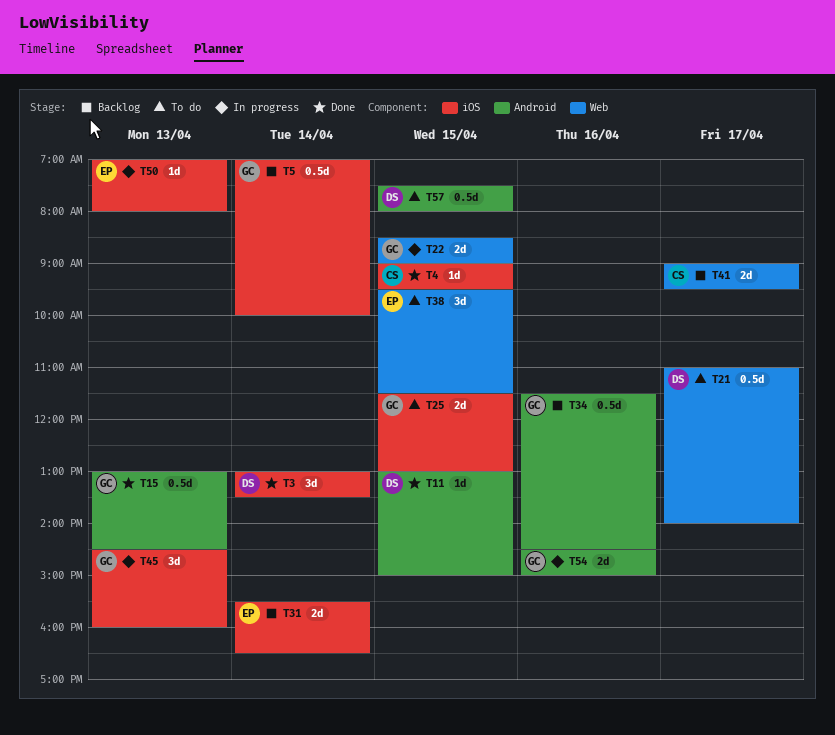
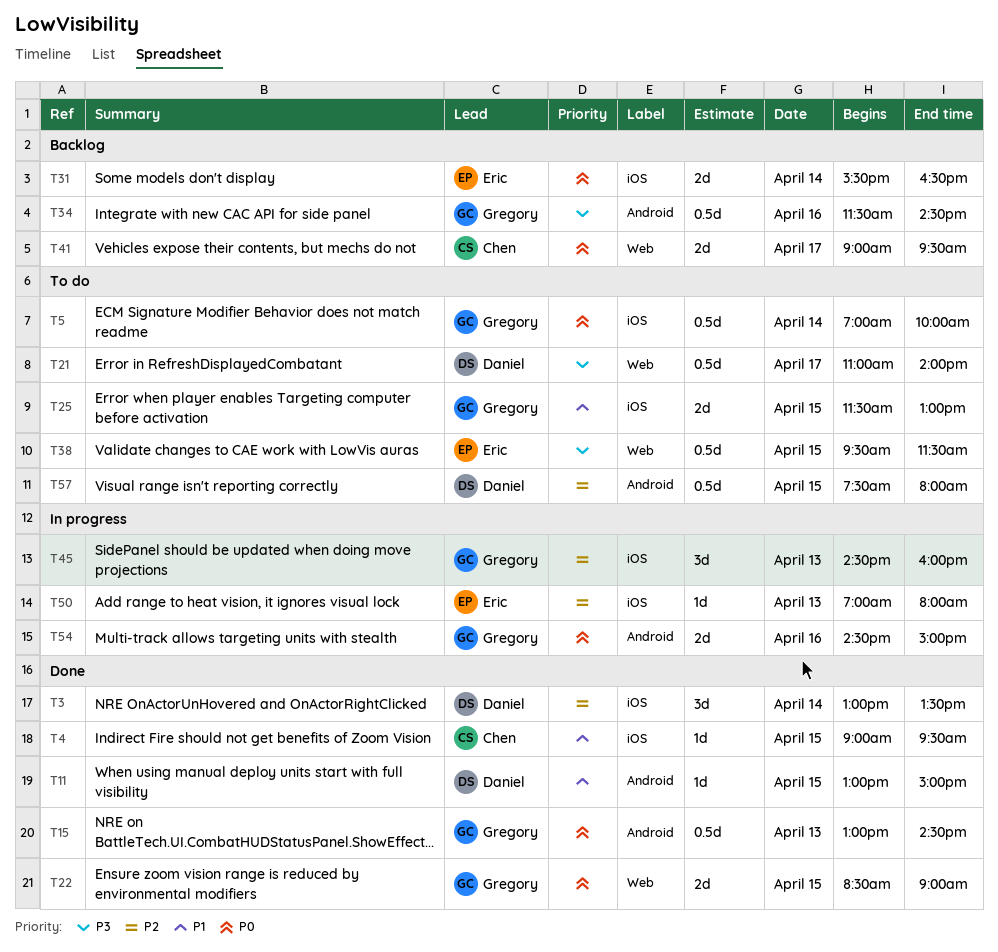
T5, status: Backlog -> To do
T22, status: In progress -> Done
T38, estimate: 3d -> 0.5d

